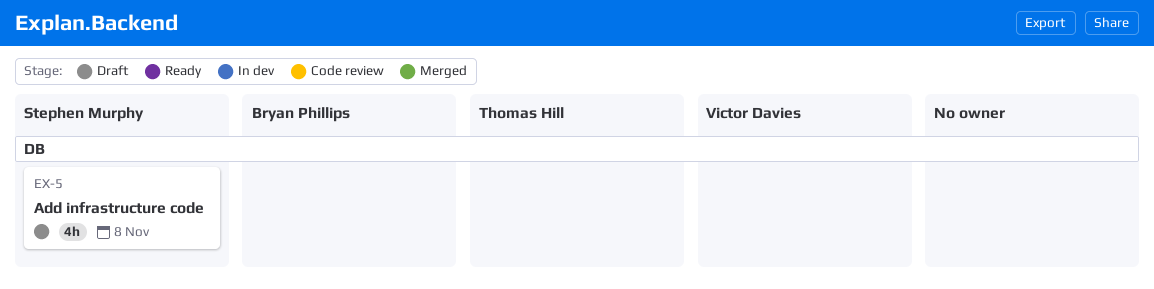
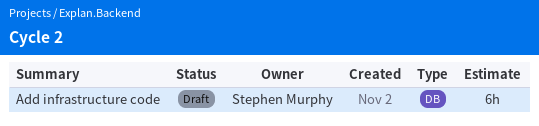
Add infrastructure code, estimate: 4h -> 6h

